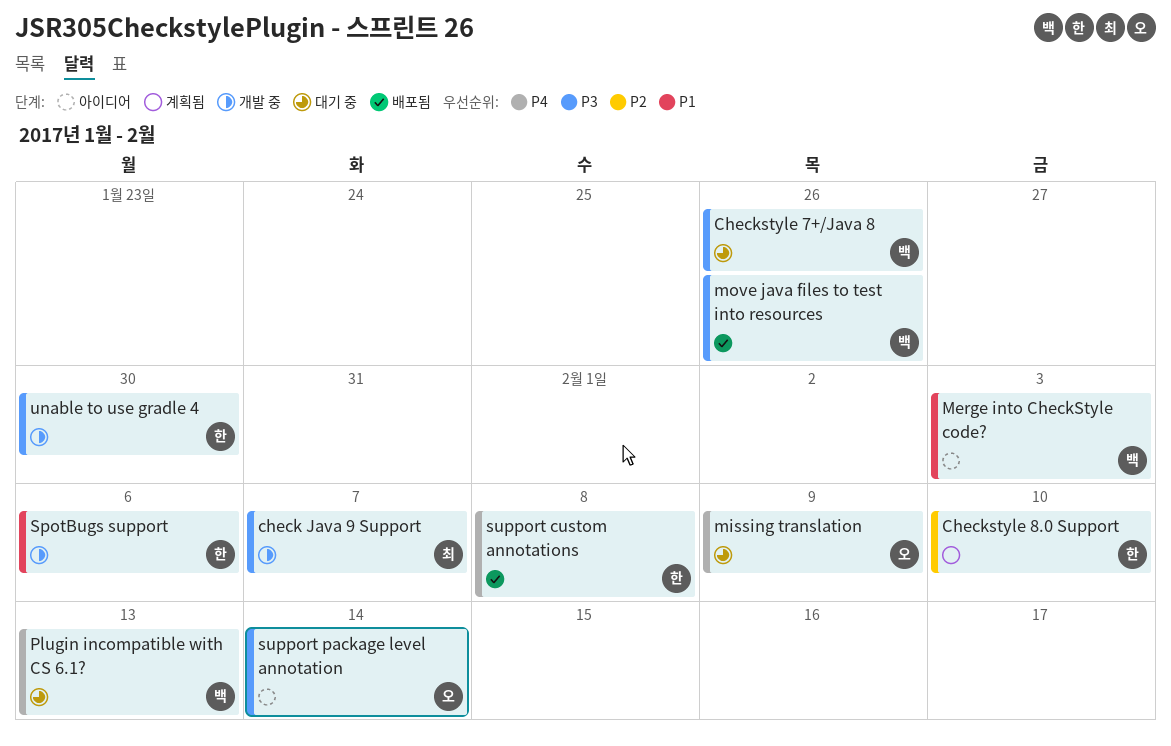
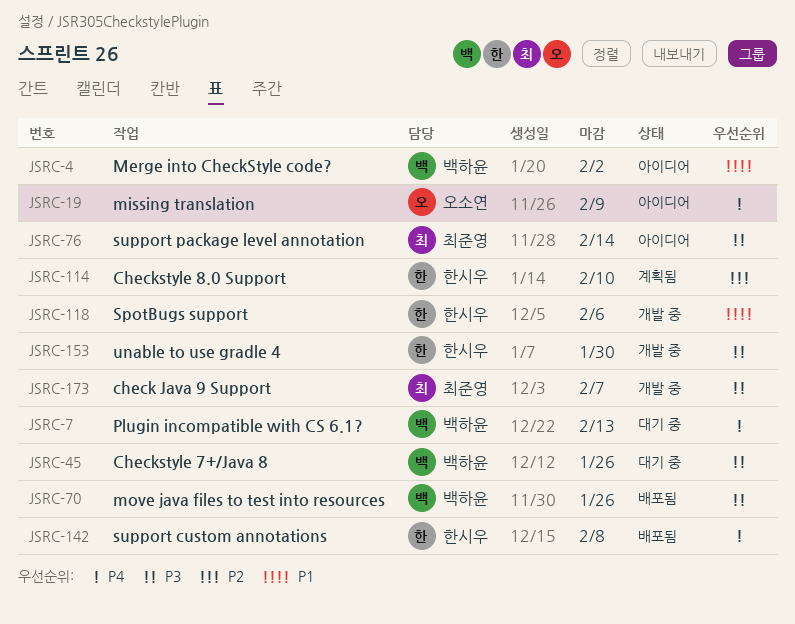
Merge into CheckStyle code?, due: Feb 3 -> Feb 2
missing translation, status: 대기 중 -> 아이디어
support package level annotation, owner: 오소연 -> 최준영

